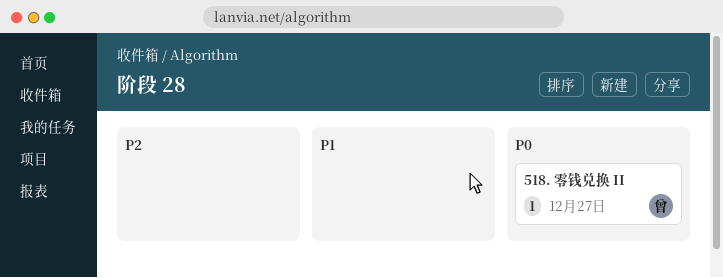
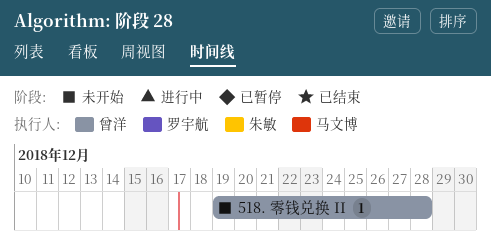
518. 零钱兑换 II, due: Dec 27 -> Dec 28

